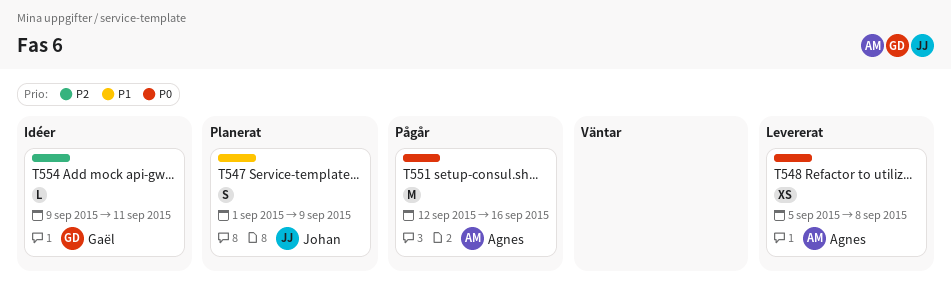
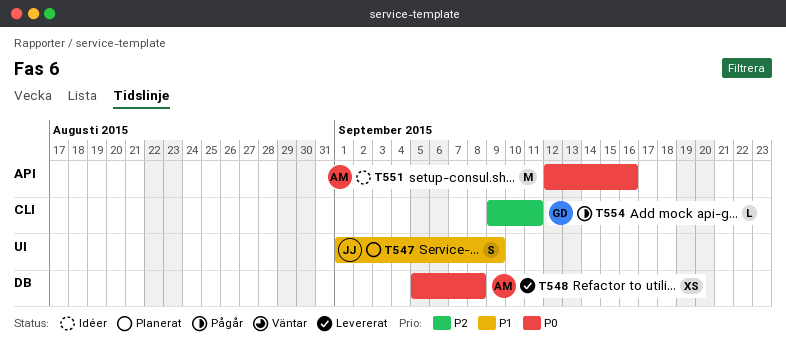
T551, status: Pågår -> Idéer
T554, status: Idéer -> Pågår

